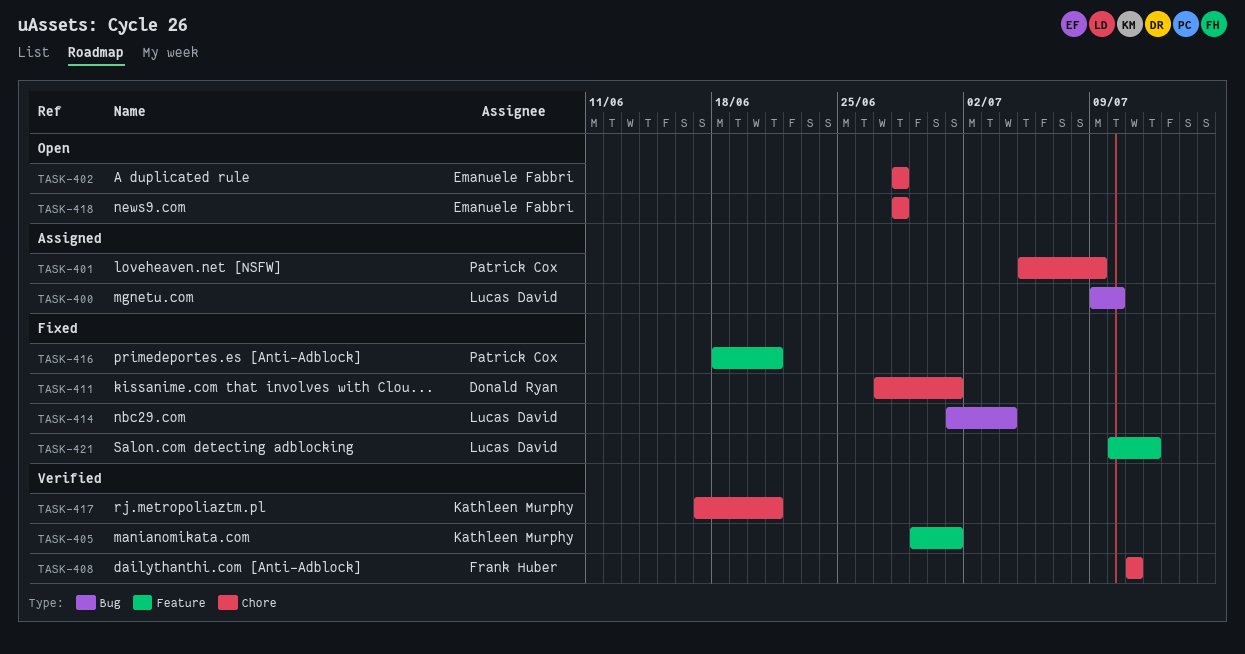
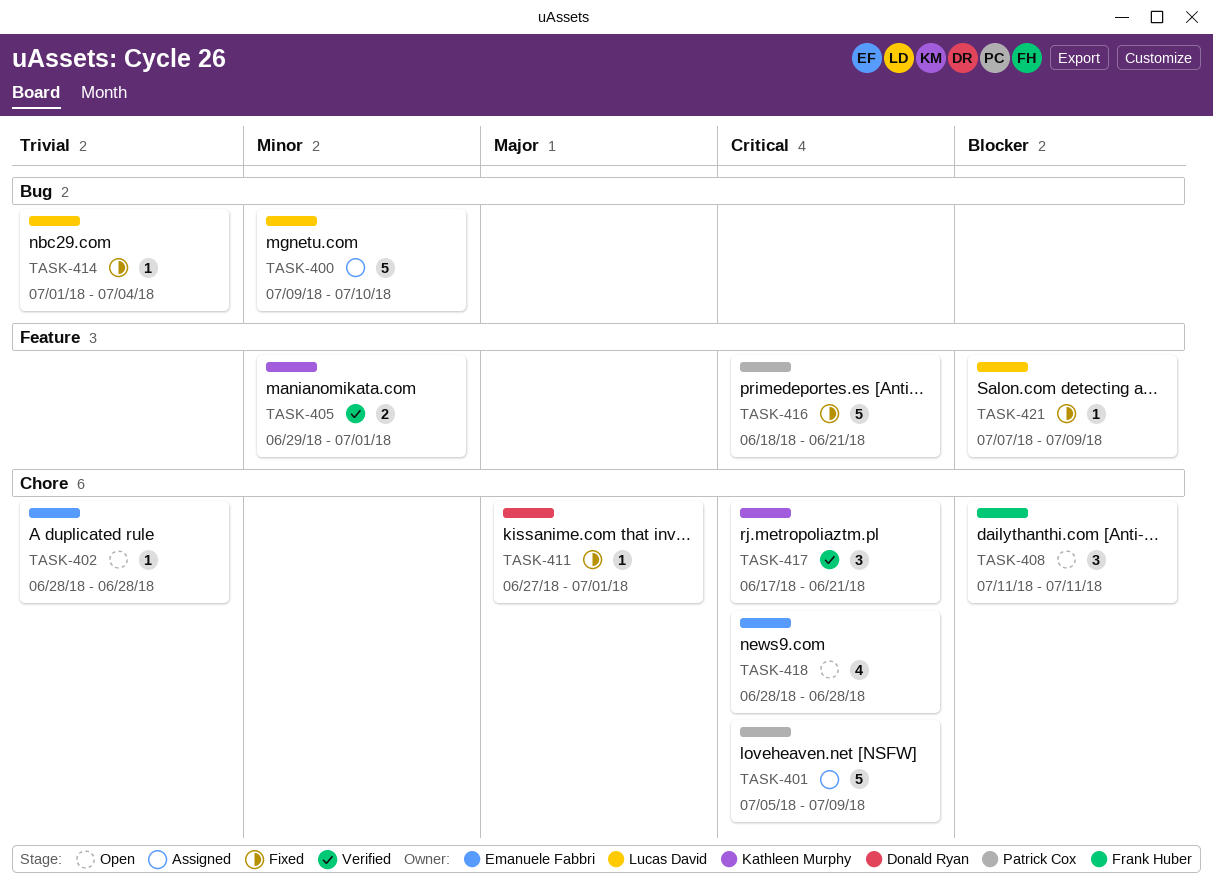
TASK-408, status: Verified -> Open
TASK-421, start: Jul 10 -> Jul 7
TASK-421, due: Jul 12 -> Jul 9

